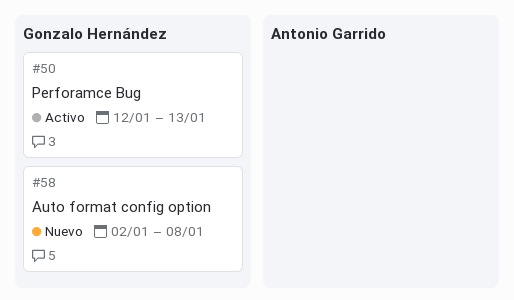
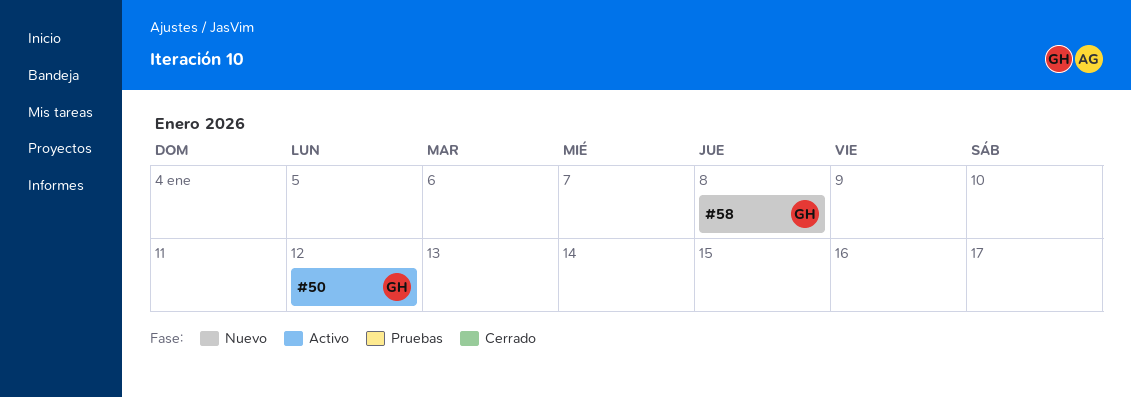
#50, due: Jan 13 -> Jan 12

